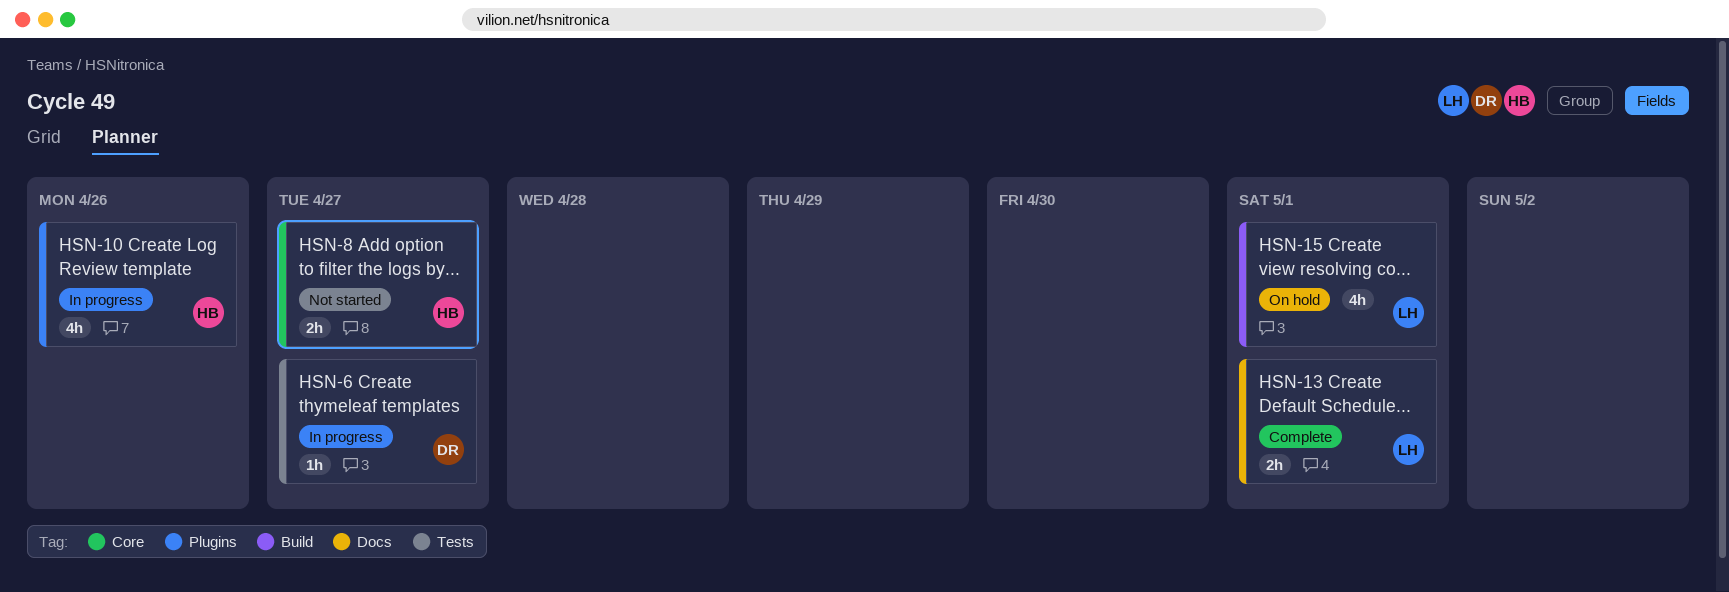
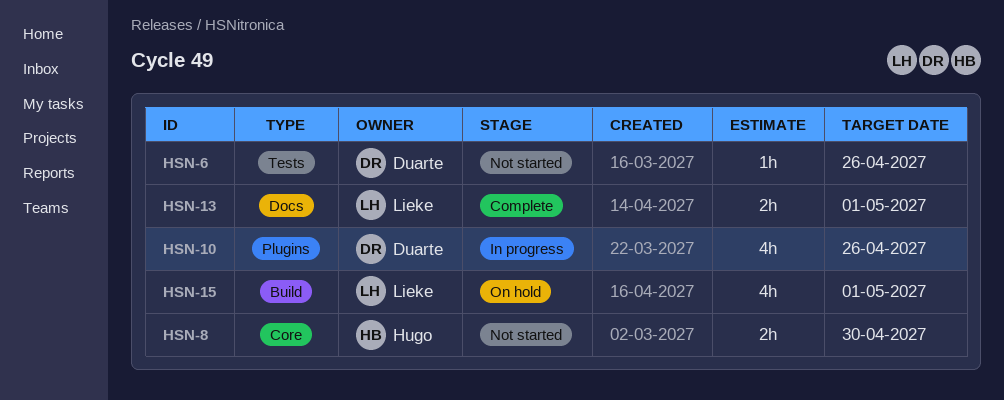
HSN-6, status: In progress -> Not started
HSN-6, due: Apr 27 -> Apr 26
HSN-8, due: Apr 27 -> Apr 30
HSN-10, owner: Hugo -> Duarte

